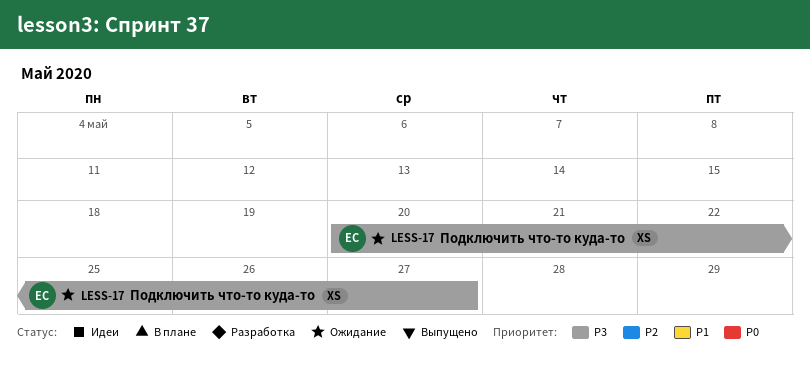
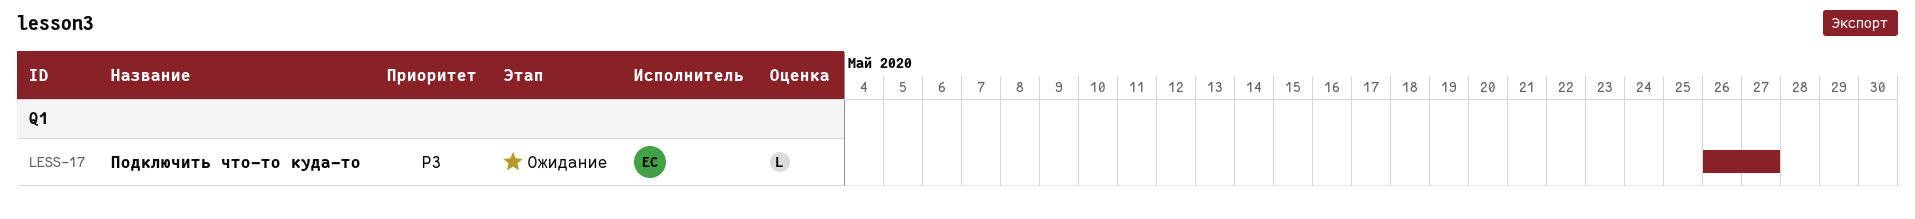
LESS-17, estimate: XS -> L
LESS-17, start: May 20 -> May 26

